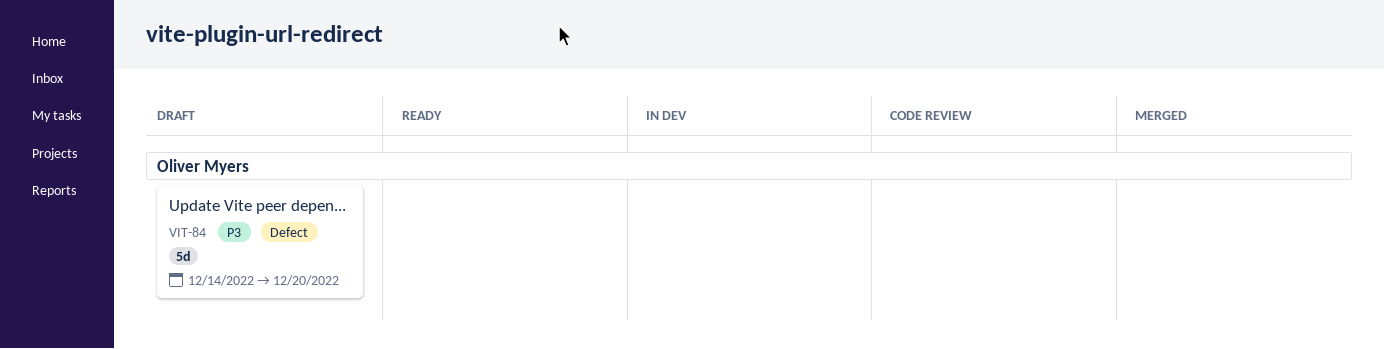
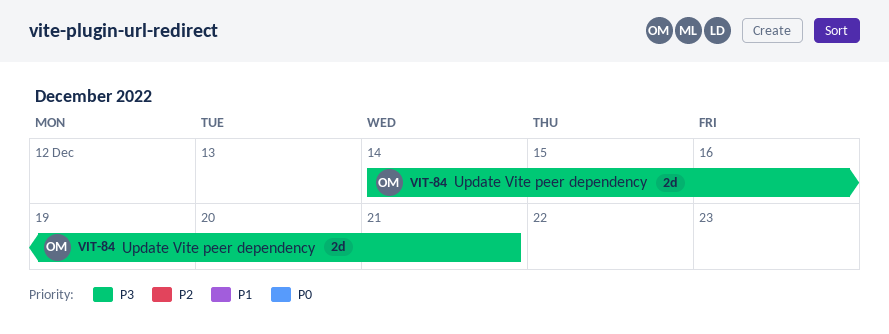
VIT-84, estimate: 5d -> 2d
VIT-84, due: Dec 20 -> Dec 21

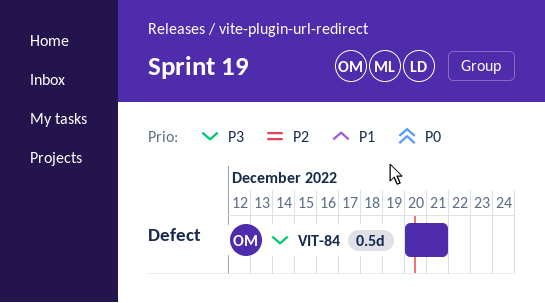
VIT-84, estimate: 2d -> 0.5d
VIT-84, start: Dec 14 -> Dec 20

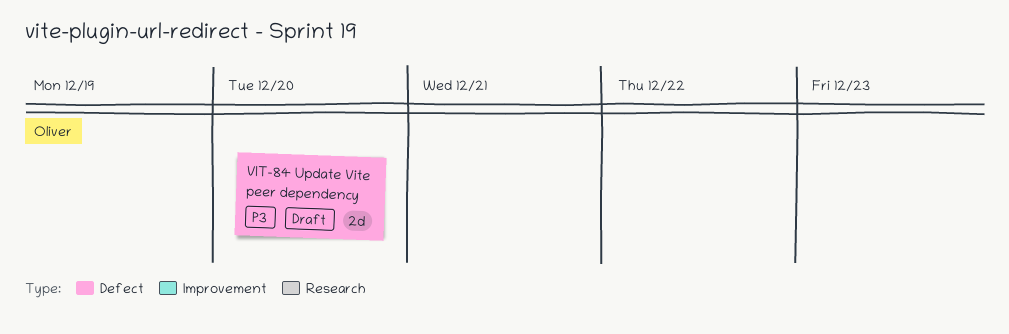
VIT-84, estimate: 0.5d -> 2d
VIT-84, due: Dec 21 -> Dec 20

